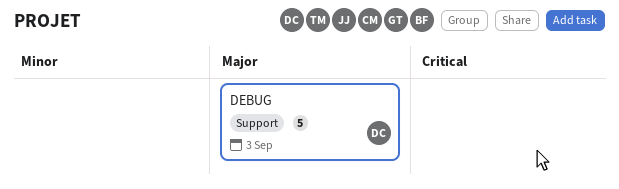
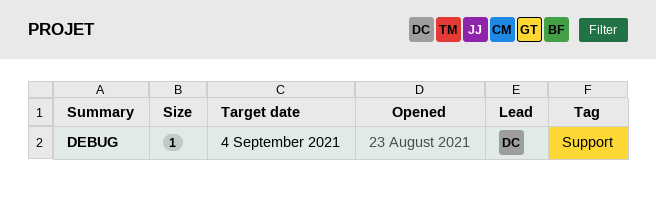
DEBUG, estimate: 5 -> 1
DEBUG, due: Sep 3 -> Sep 4

